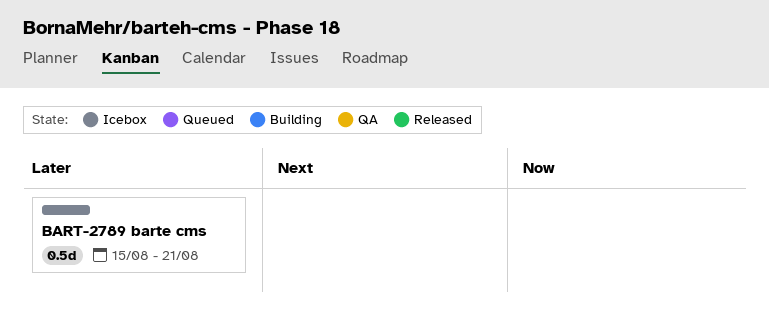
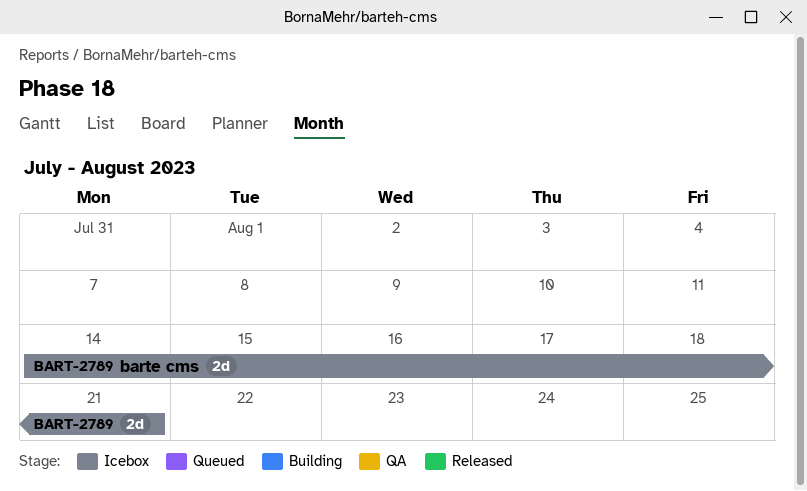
BART-2789, estimate: 0.5d -> 2d
BART-2789, start: Aug 15 -> Aug 14

